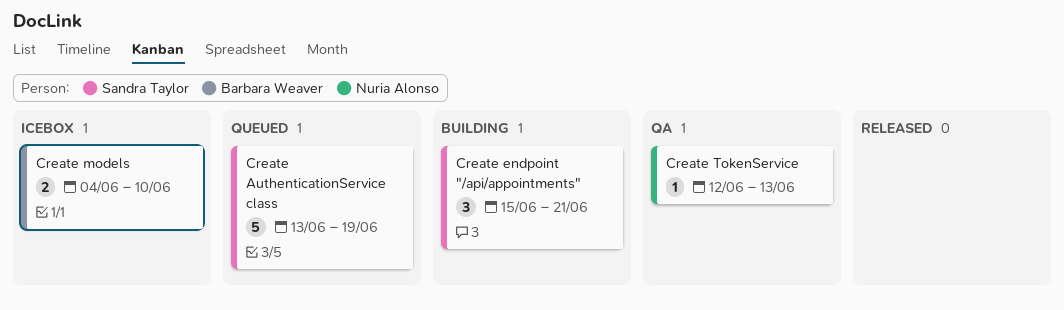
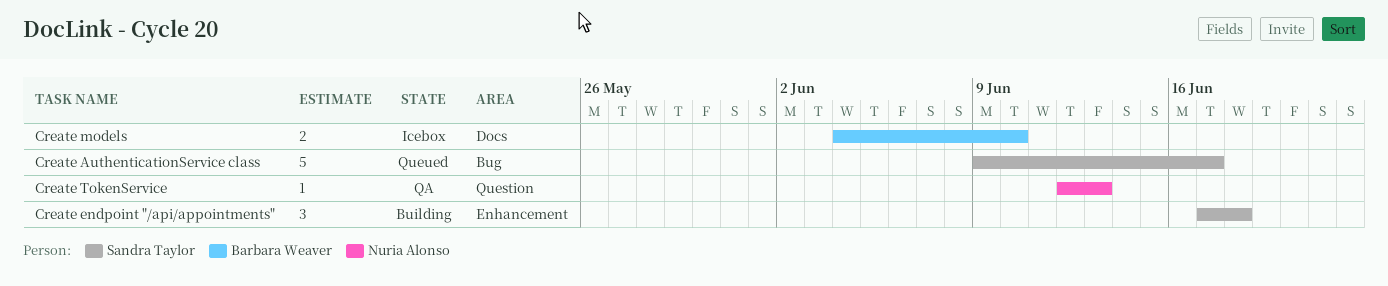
Create AuthenticationService class, start: Jun 13 -> Jun 9
Create AuthenticationService class, due: Jun 19 -> Jun 17
Create endpoint "/api/appointments", start: Jun 15 -> Jun 17
Create endpoint "/api/appointments", due: Jun 21 -> Jun 18

